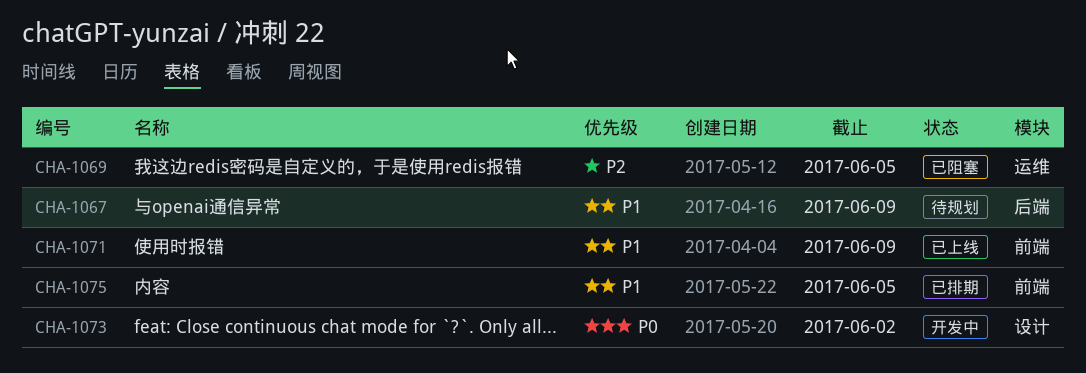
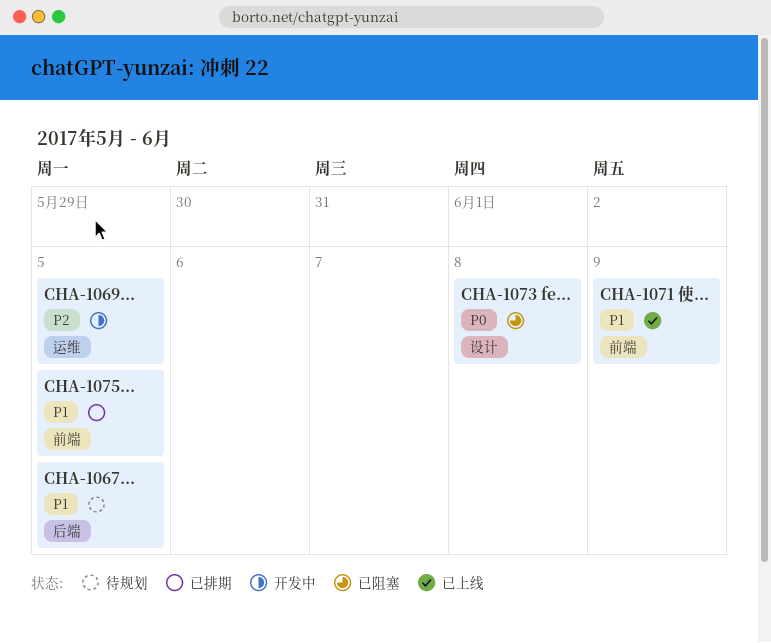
CHA-1067, due: Jun 9 -> Jun 5
CHA-1069, status: 已阻塞 -> 开发中
CHA-1073, status: 开发中 -> 已阻塞
CHA-1073, due: Jun 2 -> Jun 8

